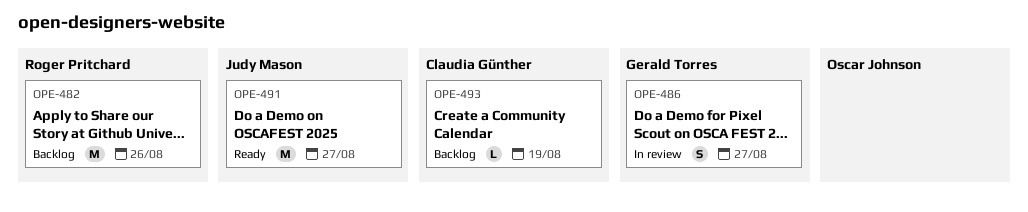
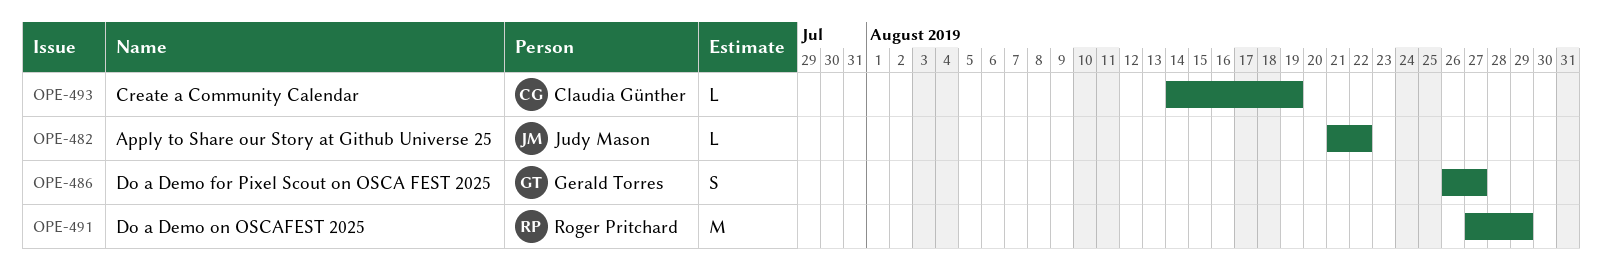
OPE-482, owner: Roger Pritchard -> Judy Mason
OPE-482, estimate: M -> L
OPE-482, due: Aug 26 -> Aug 22
OPE-491, owner: Judy Mason -> Roger Pritchard
OPE-491, due: Aug 27 -> Aug 29

